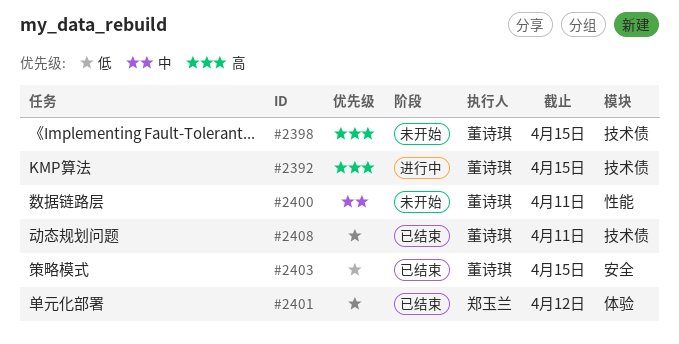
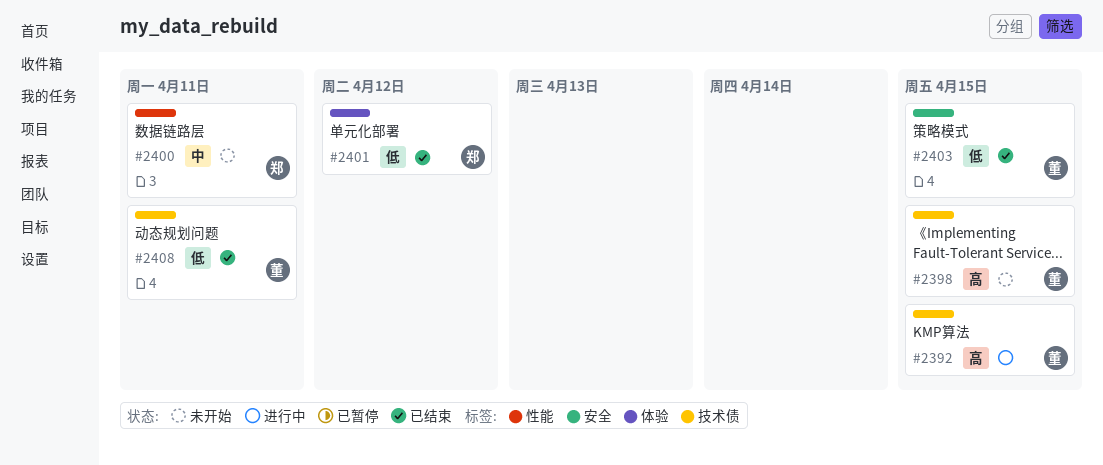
#2400, owner: 董诗琪 -> 郑玉兰

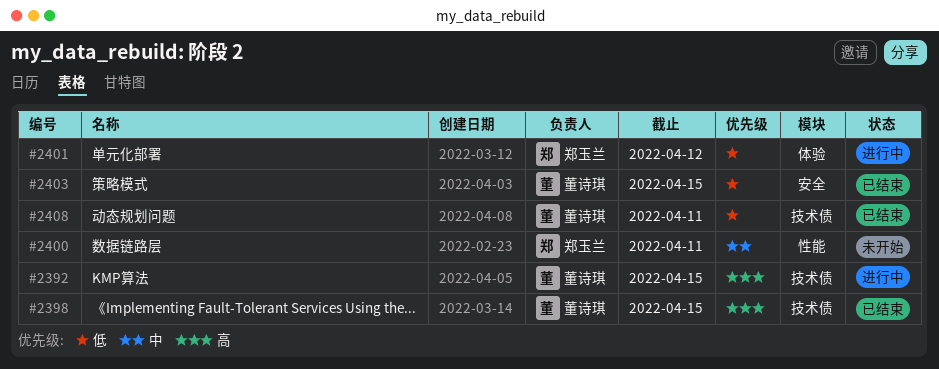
#2398, status: 未开始 -> 已结束
#2401, status: 已结束 -> 进行中

